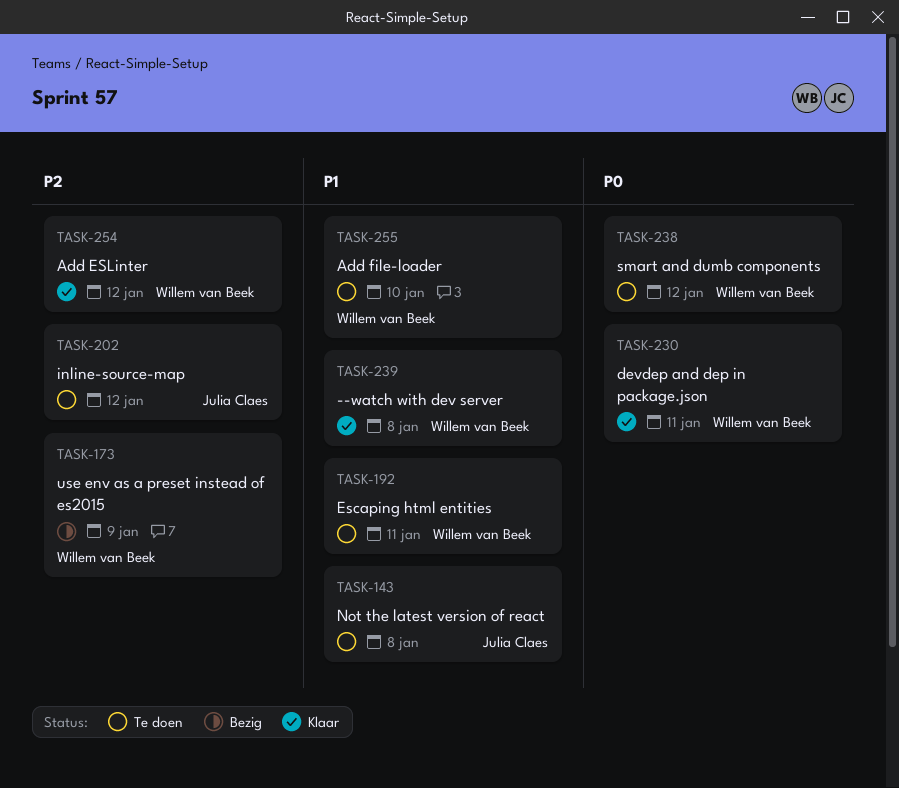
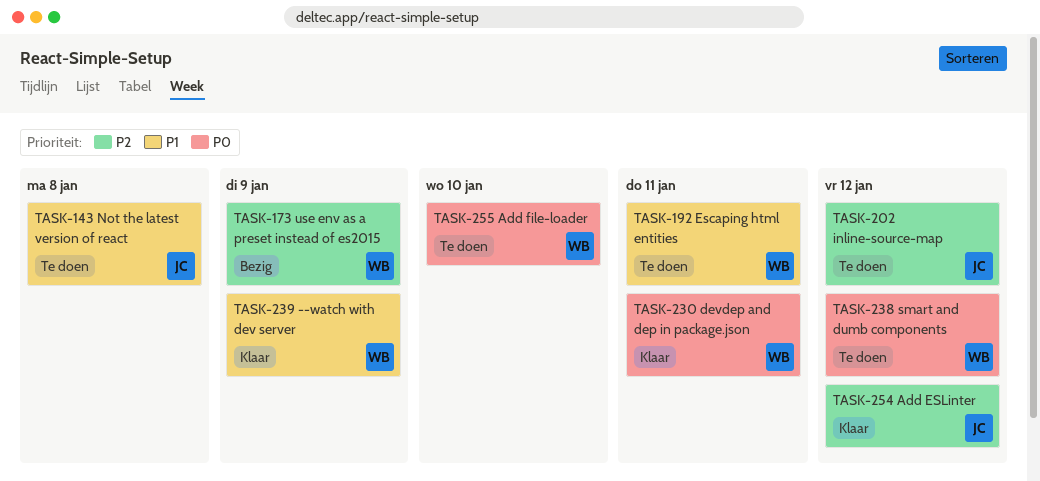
TASK-239, due: Jan 8 -> Jan 9
TASK-254, owner: Willem van Beek -> Julia Claes
TASK-255, priority: P1 -> P0

